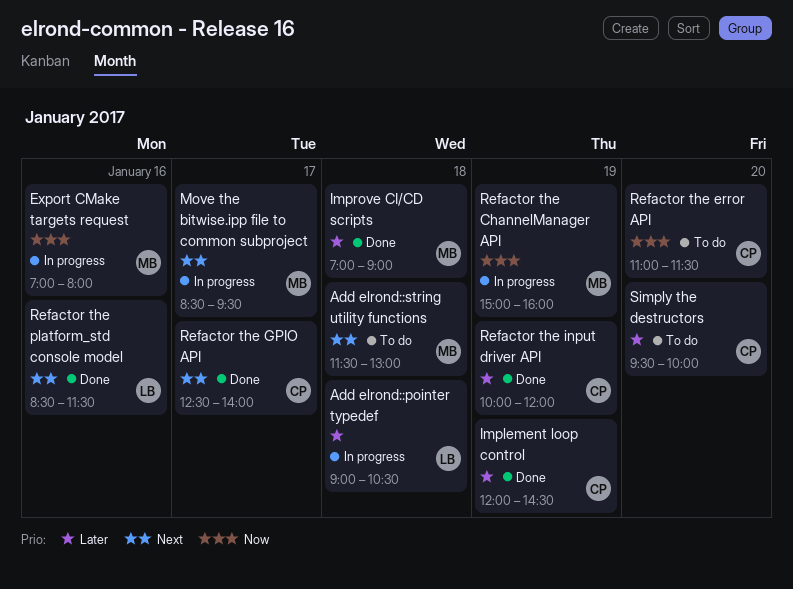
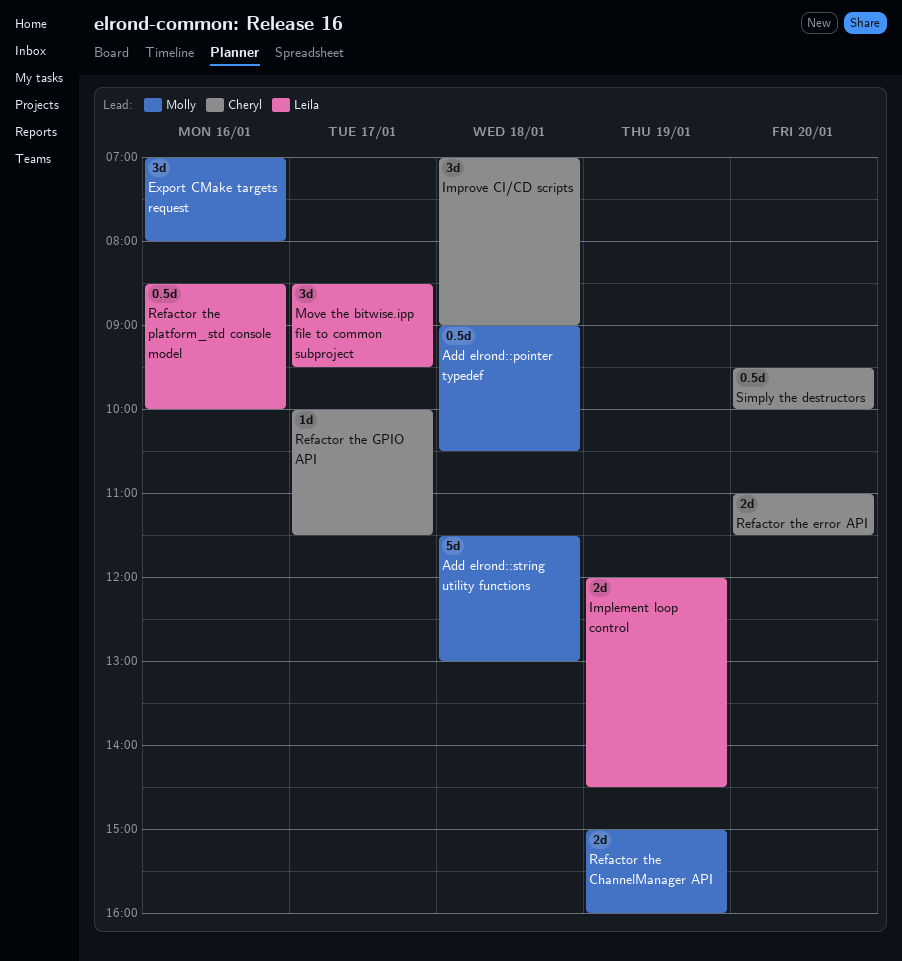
Add elrond::pointer typedef, owner: Leila -> Molly
Implement loop control, owner: Cheryl -> Leila
Improve CI/CD scripts, owner: Molly -> Cheryl
Move the bitwise.ipp file to common subproject, owner: Molly -> Leila
Refactor the GPIO API, begins: 12:30 -> 10:00
Refactor the GPIO API, ends: 14:00 -> 11:30
Refactor the input driver API: present -> none
Refactor the platform_std console model, ends: 11:30 -> 10:00

